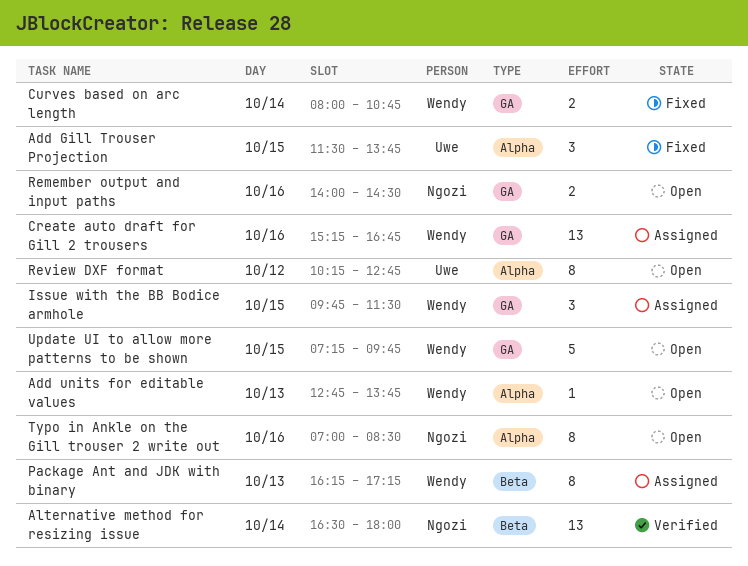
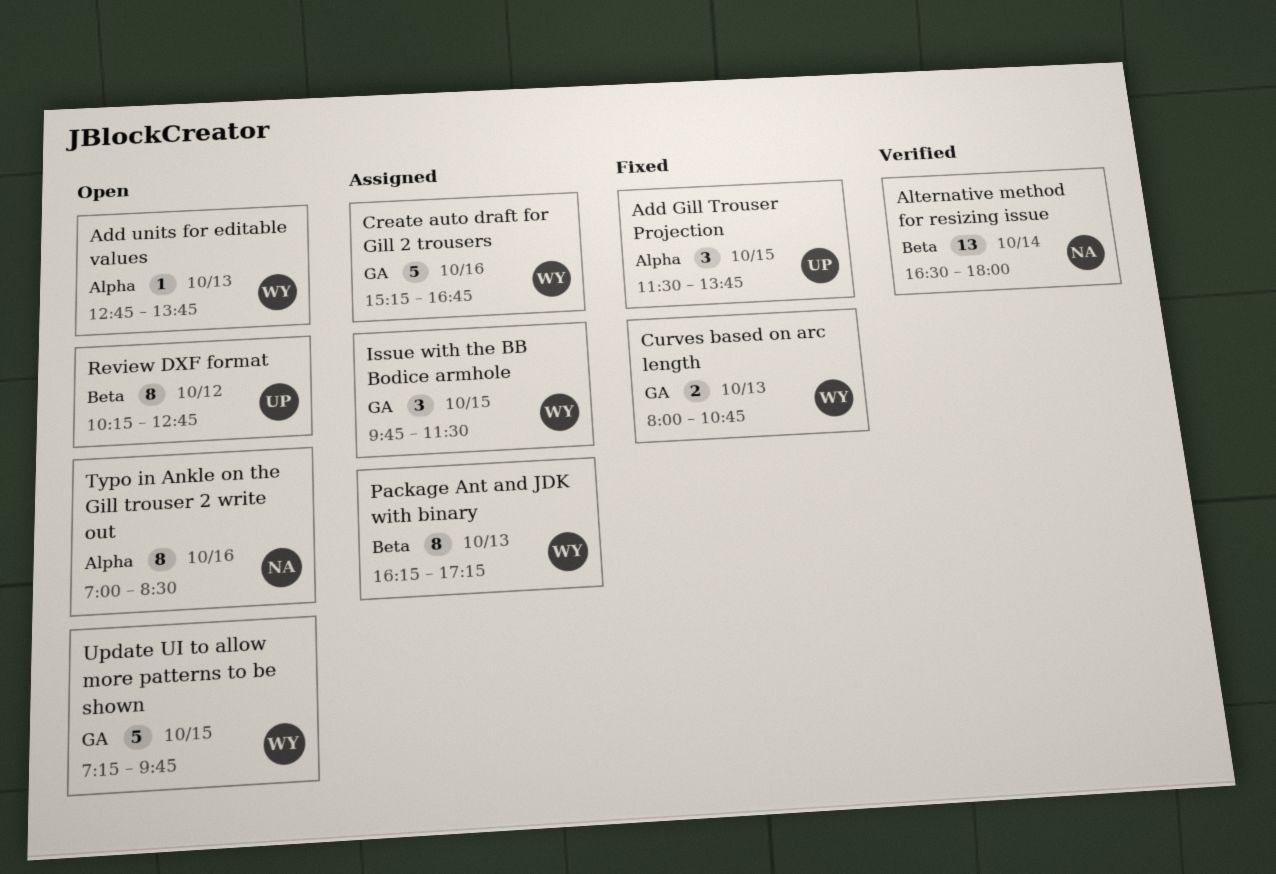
Create auto draft for Gill 2 trousers, estimate: 13 -> 5
Curves based on arc length, day: Oct 14 -> Oct 13
Remember output and input paths: present -> none
Review DXF format, label: Alpha -> Beta

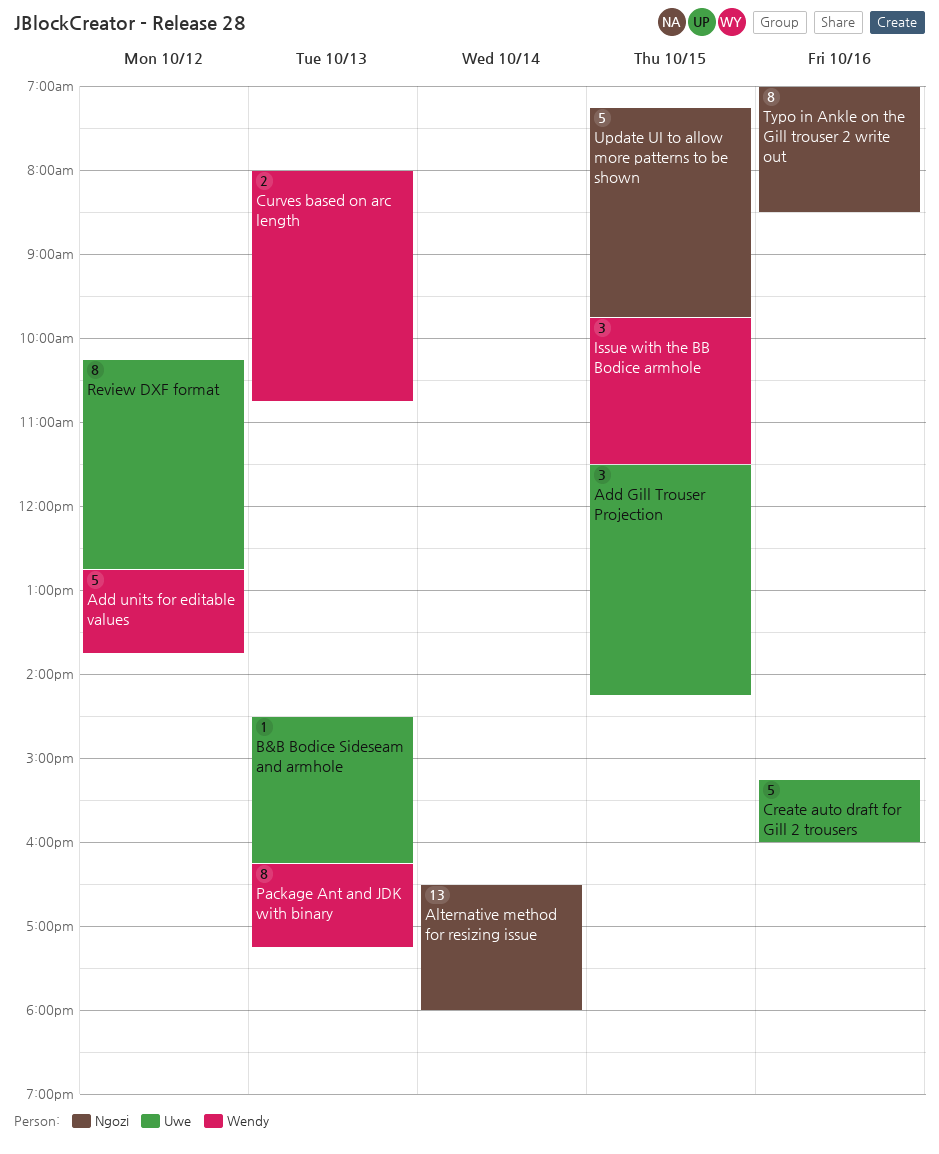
Add Gill Trouser Projection, ends: 13:45 -> 14:15
Add units for editable values, estimate: 1 -> 5
Add units for editable values, day: Oct 13 -> Oct 12
B&B Bodice Sideseam and armhole: none -> present
Create auto draft for Gill 2 trousers, owner: Wendy -> Uwe
Create auto draft for Gill 2 trousers, ends: 16:45 -> 16:00
Update UI to allow more patterns to be shown, owner: Wendy -> Ngozi

